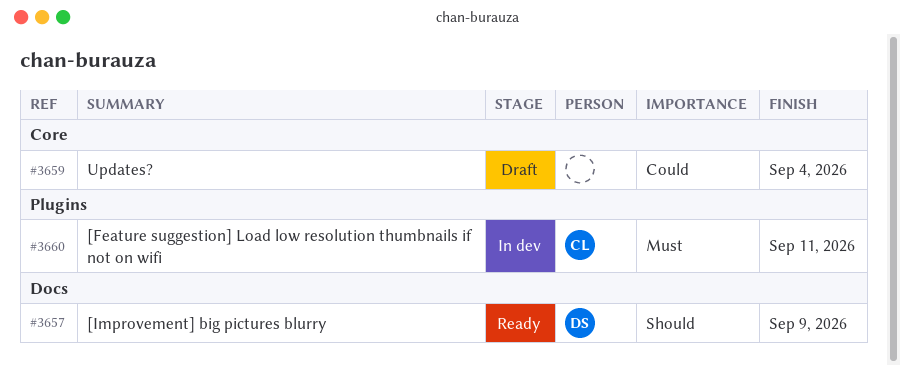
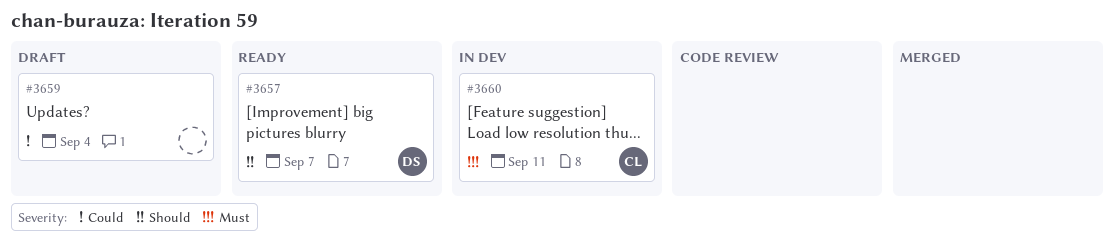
#3657, due: Sep 9 -> Sep 7

